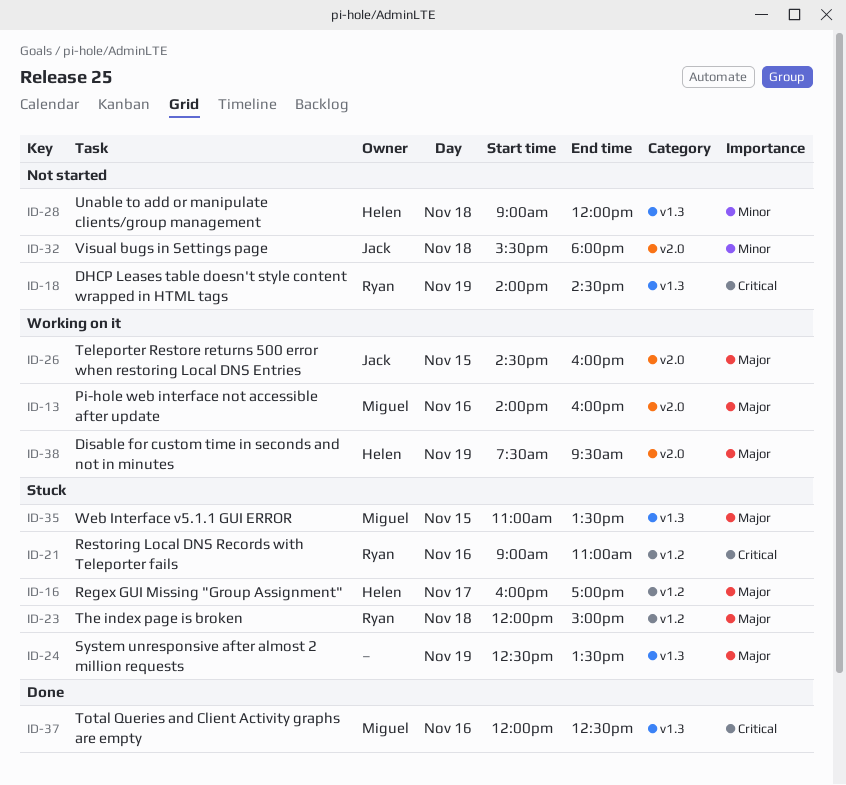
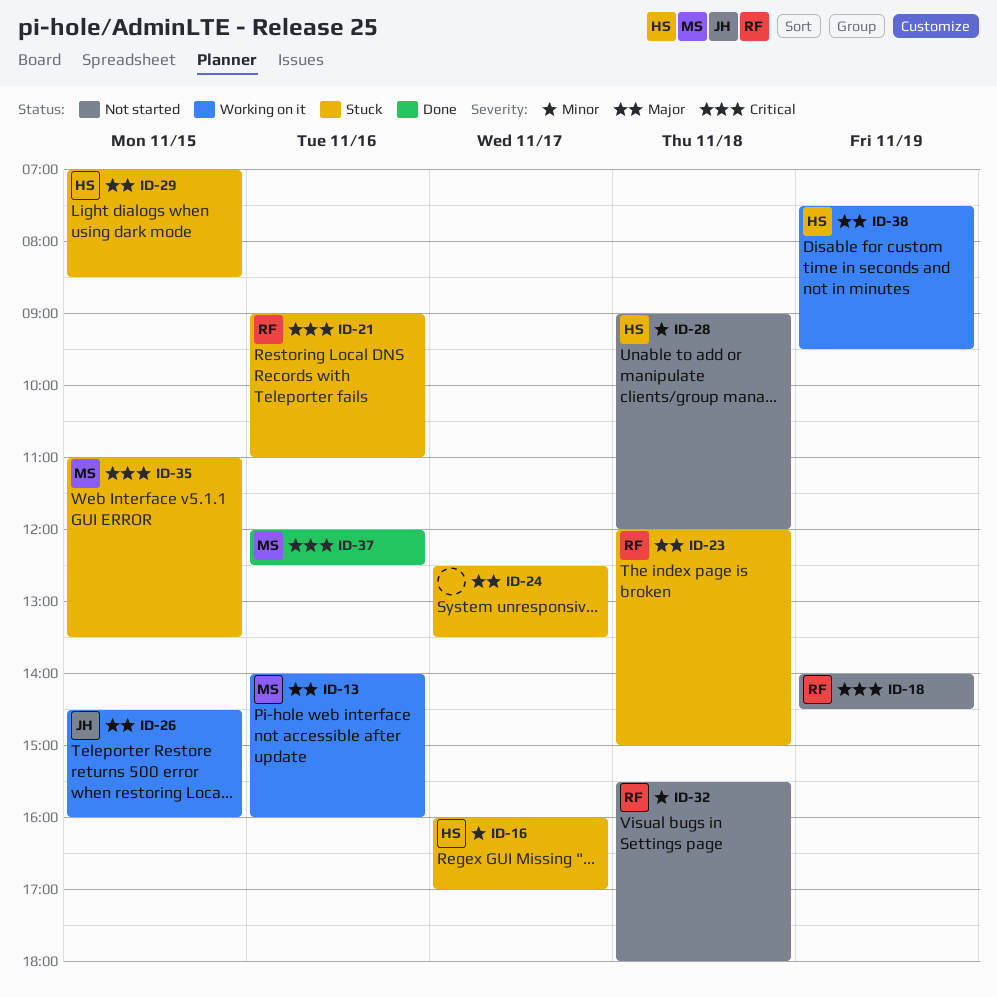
ID-16, priority: Major -> Minor
ID-24, day: Nov 19 -> Nov 17
ID-29: none -> present
ID-32, owner: Jack -> Ryan
ID-35, priority: Major -> Critical

